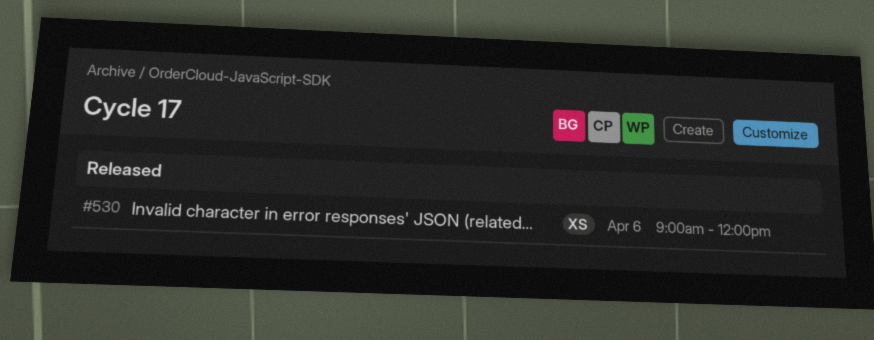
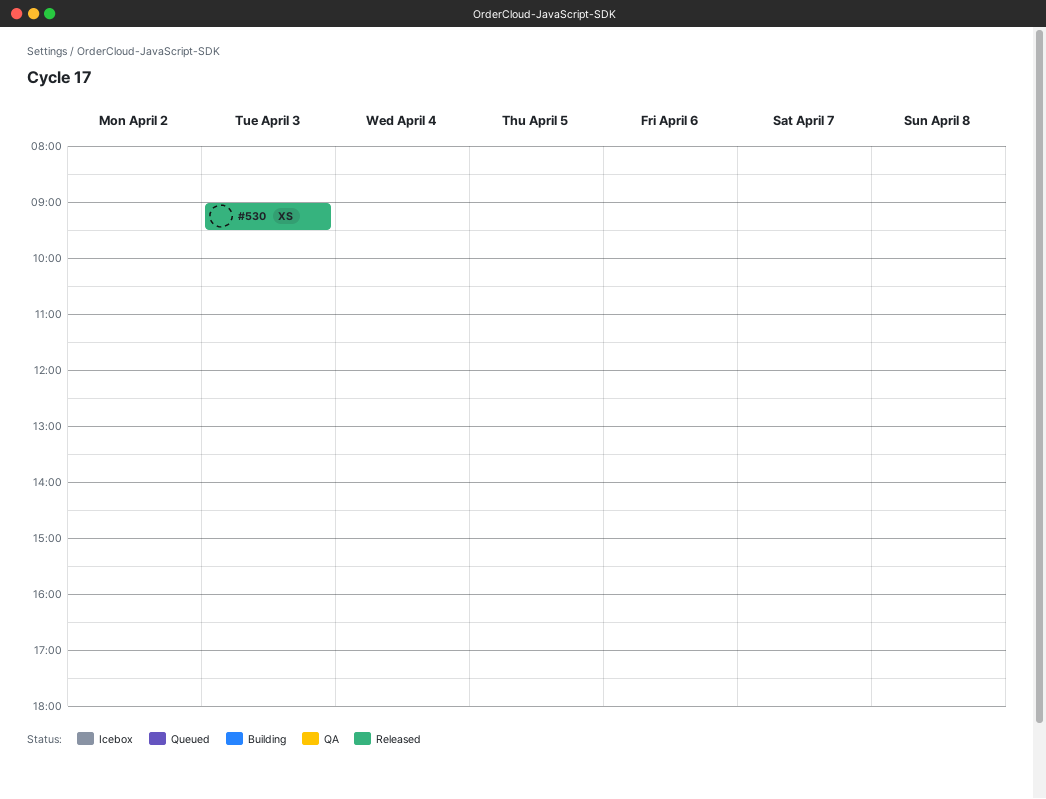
#530, day: Apr 6 -> Apr 3
#530, ends: 12:00 -> 09:30

